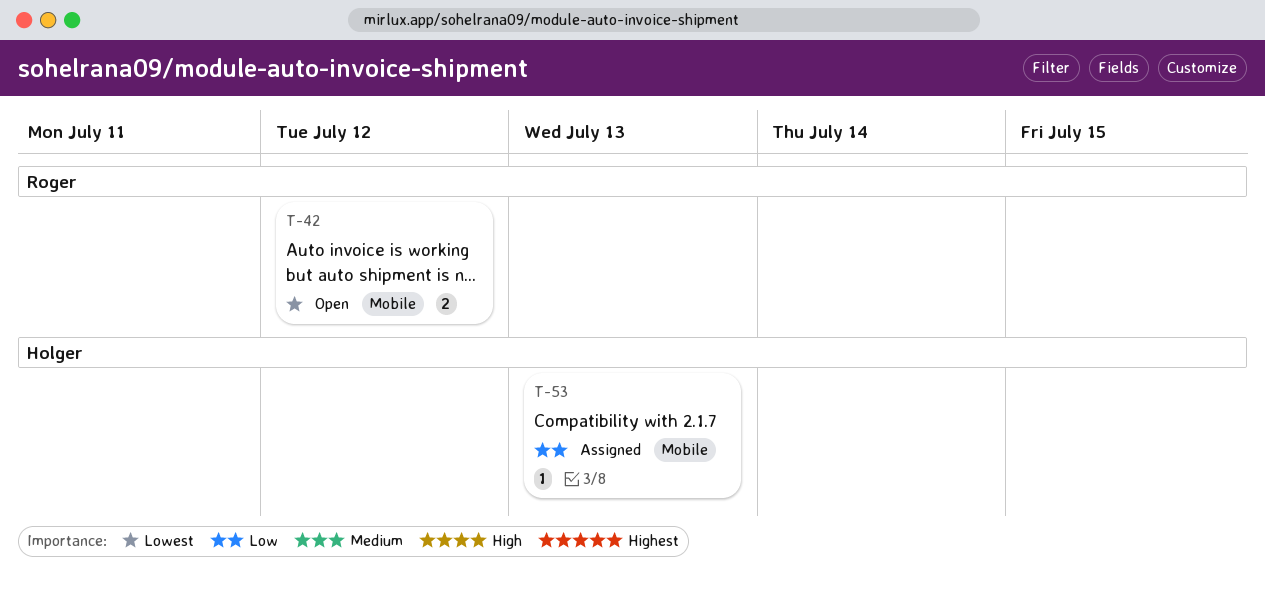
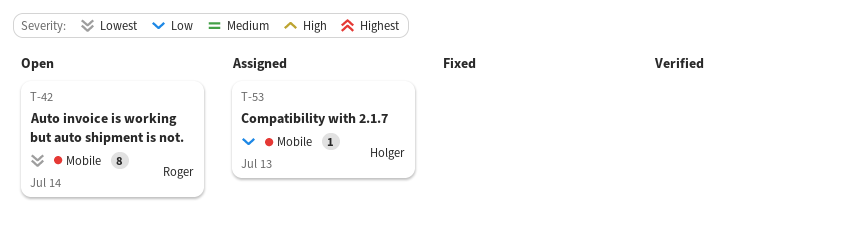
T-42, estimate: 2 -> 8
T-42, due: Jul 12 -> Jul 14

